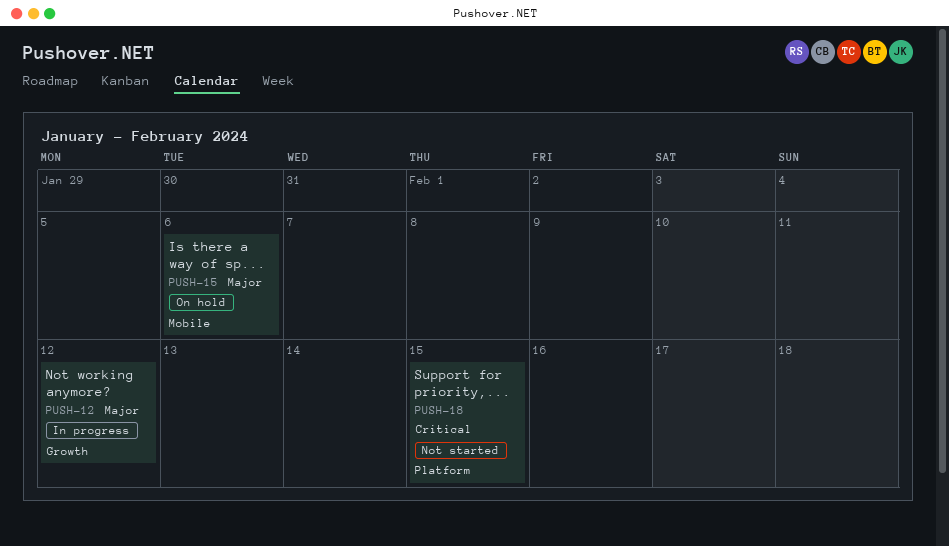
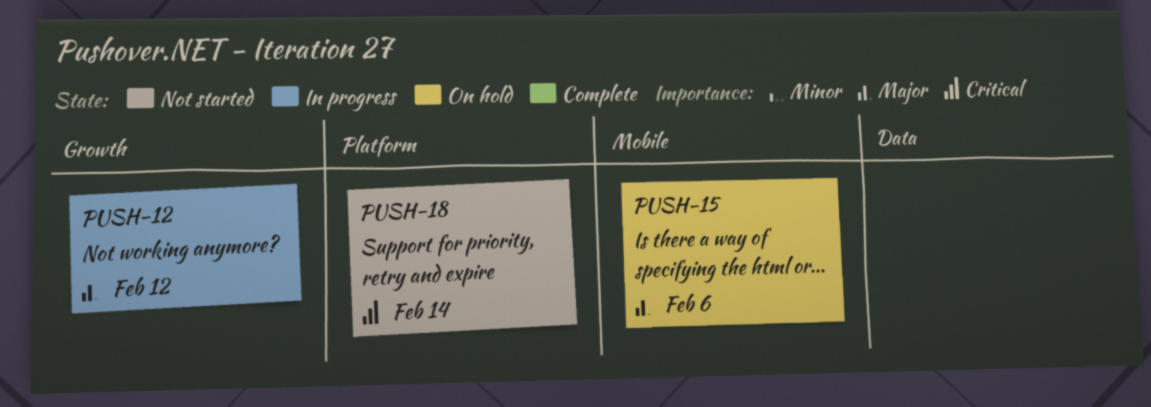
PUSH-18, due: Feb 15 -> Feb 14

